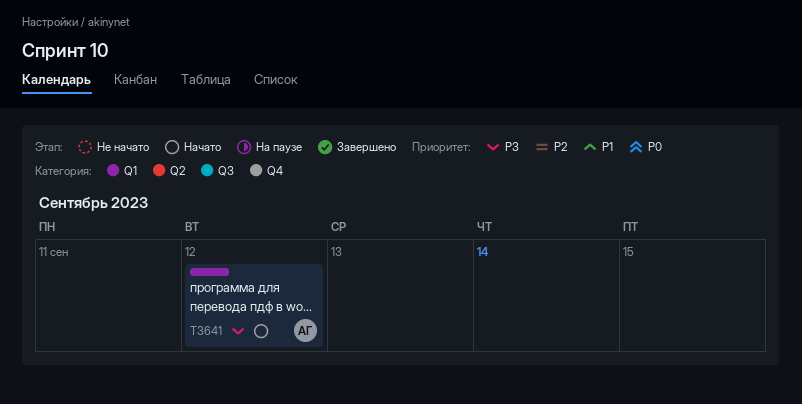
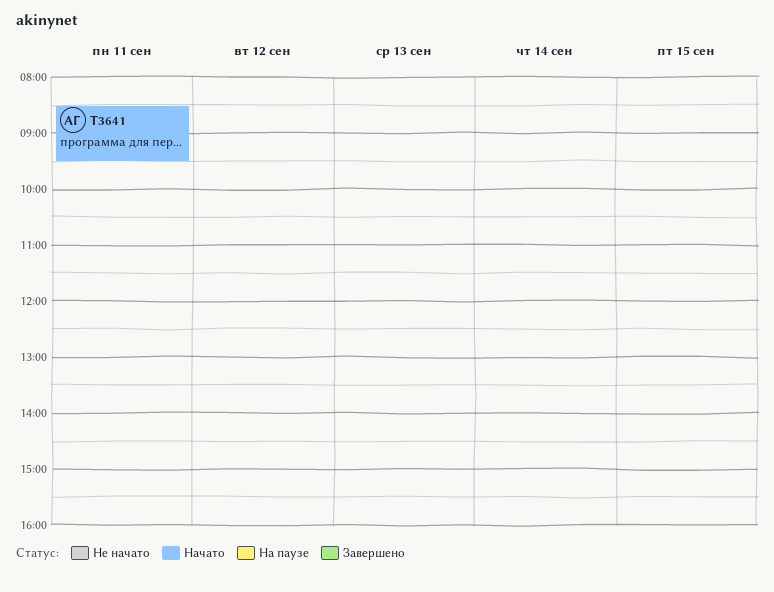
T3641, day: Sep 12 -> Sep 11

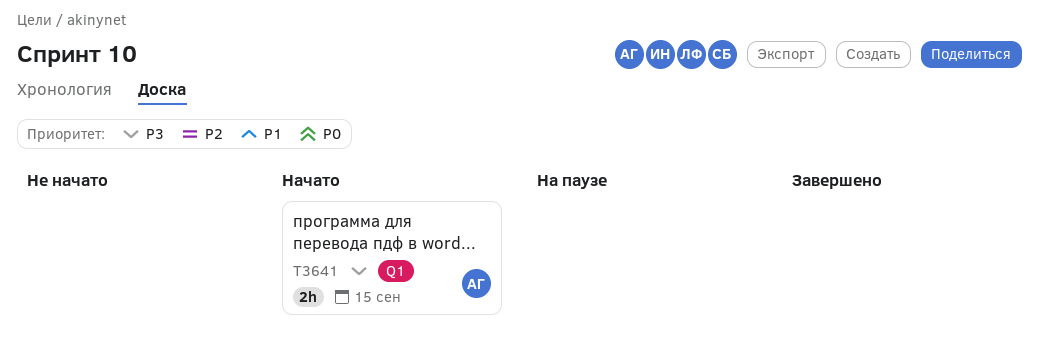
T3641, day: Sep 11 -> Sep 15

